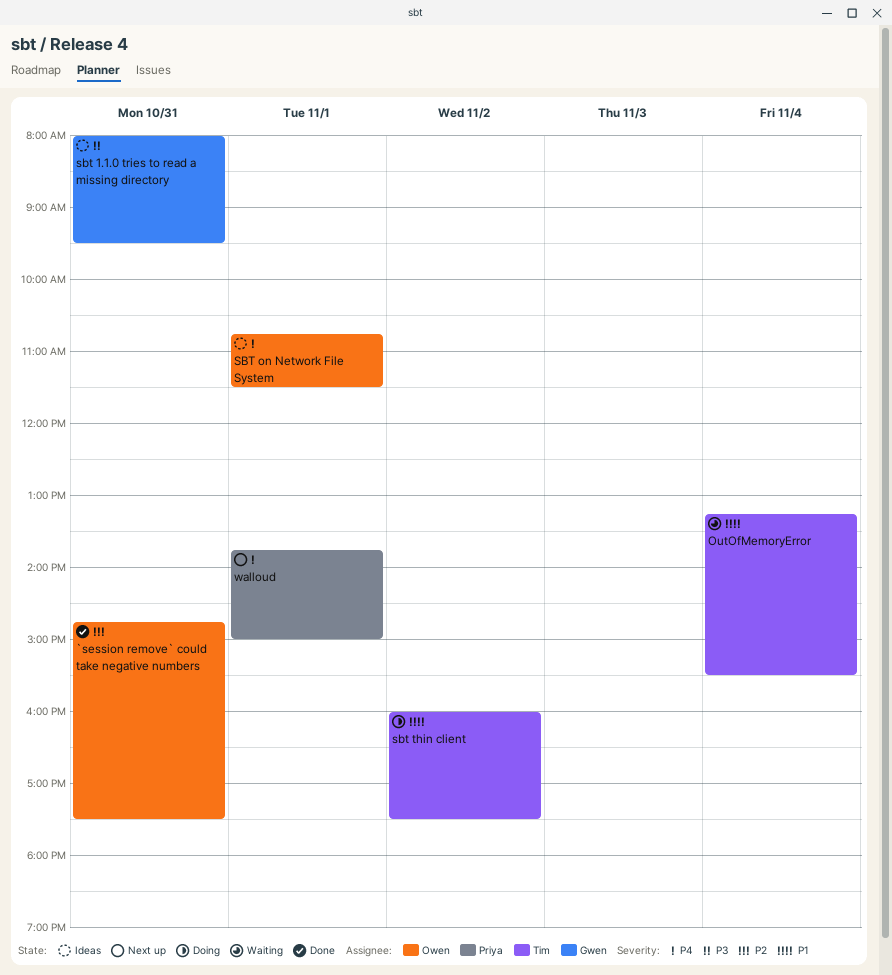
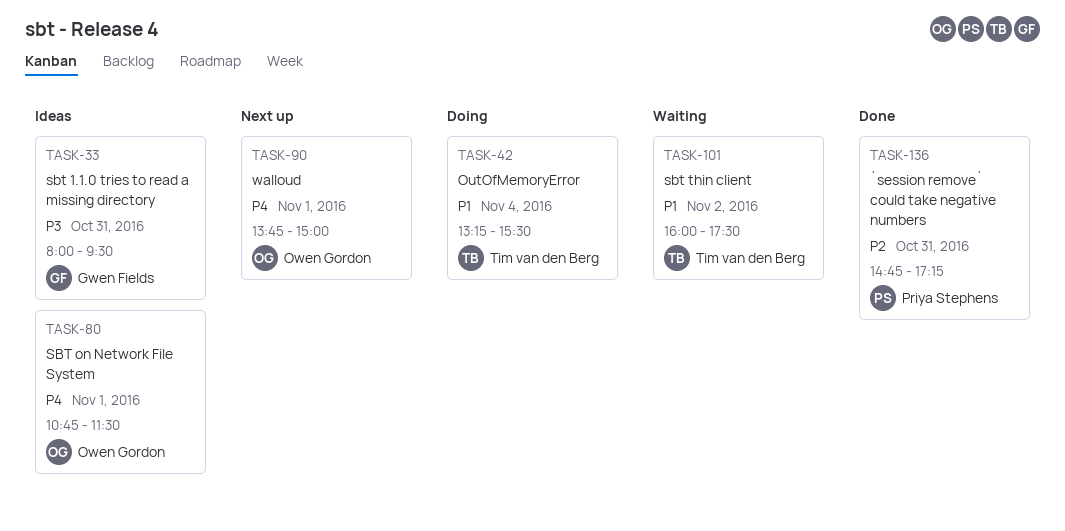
`session remove` could take negative numbers, owner: Owen Gordon -> Priya Stephens
`session remove` could take negative numbers, ends: 17:30 -> 17:15
OutOfMemoryError, status: Waiting -> Doing
sbt thin client, status: Doing -> Waiting
walloud, owner: Priya Stephens -> Owen Gordon

